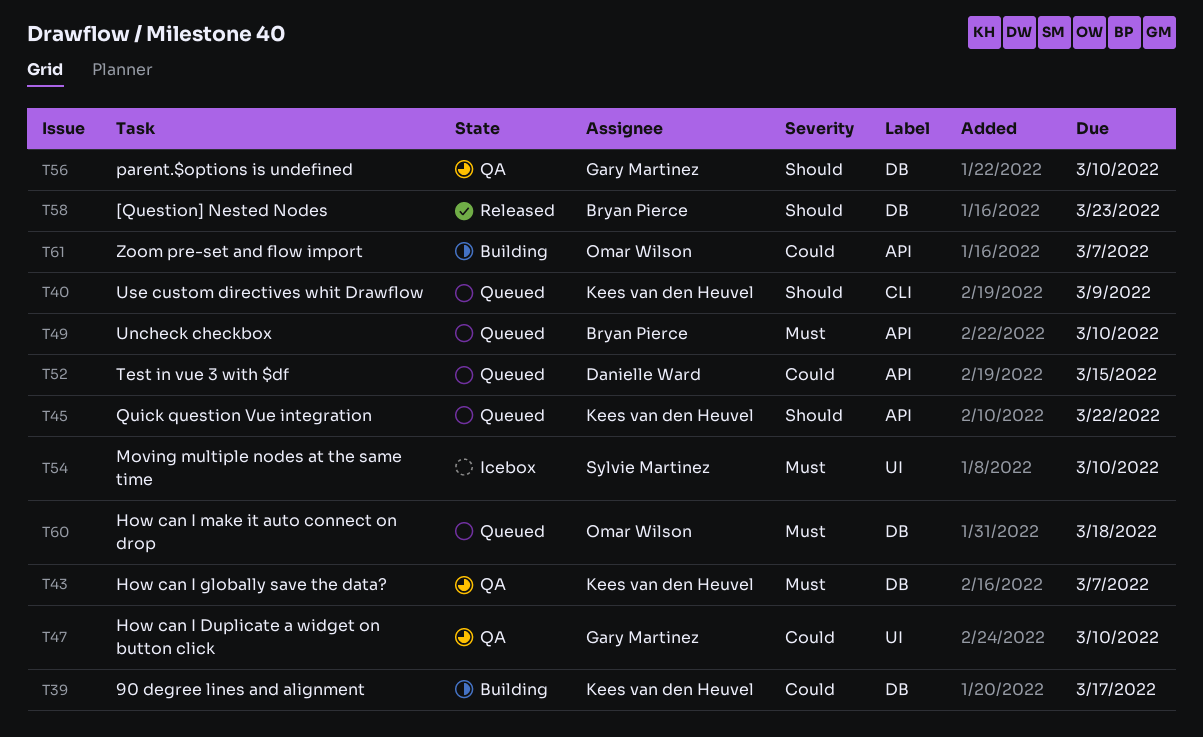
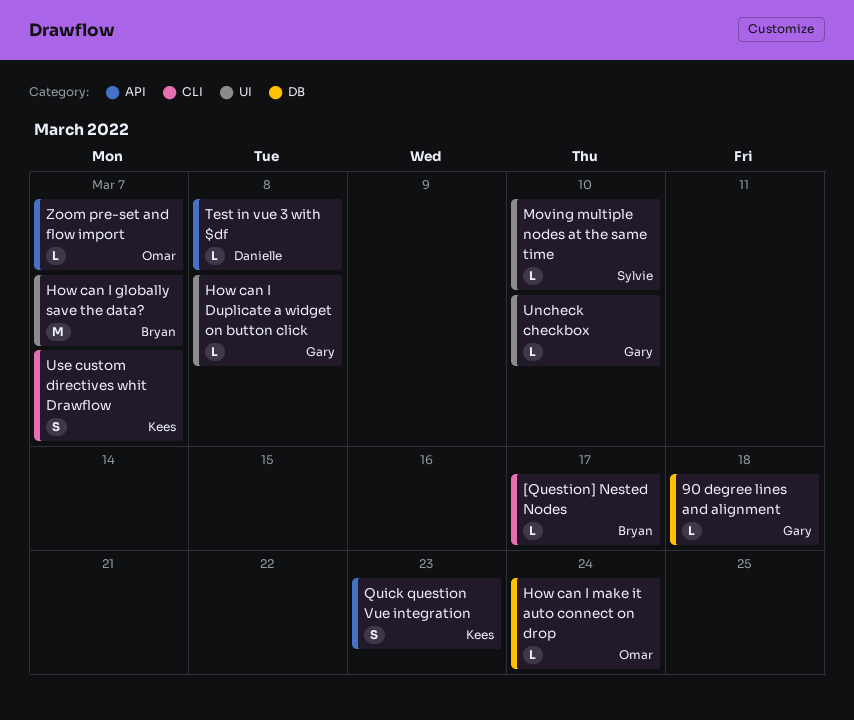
90 degree lines and alignment, owner: Kees van den Heuvel -> Gary Martinez
90 degree lines and alignment, due: Mar 17 -> Mar 18
[Question] Nested Nodes, label: DB -> CLI
[Question] Nested Nodes, due: Mar 23 -> Mar 17
How can I Duplicate a widget on button click, due: Mar 10 -> Mar 8
How can I globally save the data?, owner: Kees van den Heuvel -> Bryan Pierce
How can I globally save the data?, label: DB -> UI
How can I make it auto connect on drop, due: Mar 18 -> Mar 24
parent.$options is undefined: present -> none
Quick question Vue integration, due: Mar 22 -> Mar 23
Test in vue 3 with $df, due: Mar 15 -> Mar 8
Uncheck checkbox, owner: Bryan Pierce -> Gary Martinez
Uncheck checkbox, label: API -> UI
Use custom directives whit Drawflow, due: Mar 9 -> Mar 7

